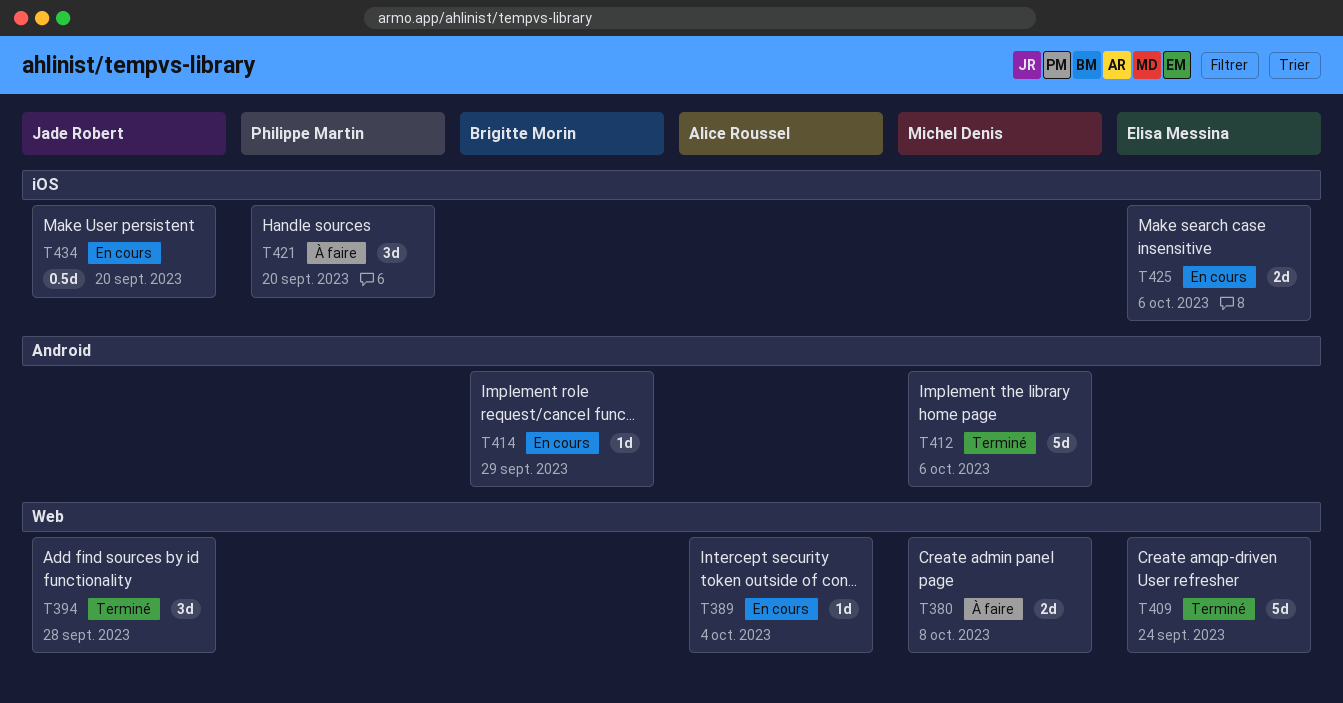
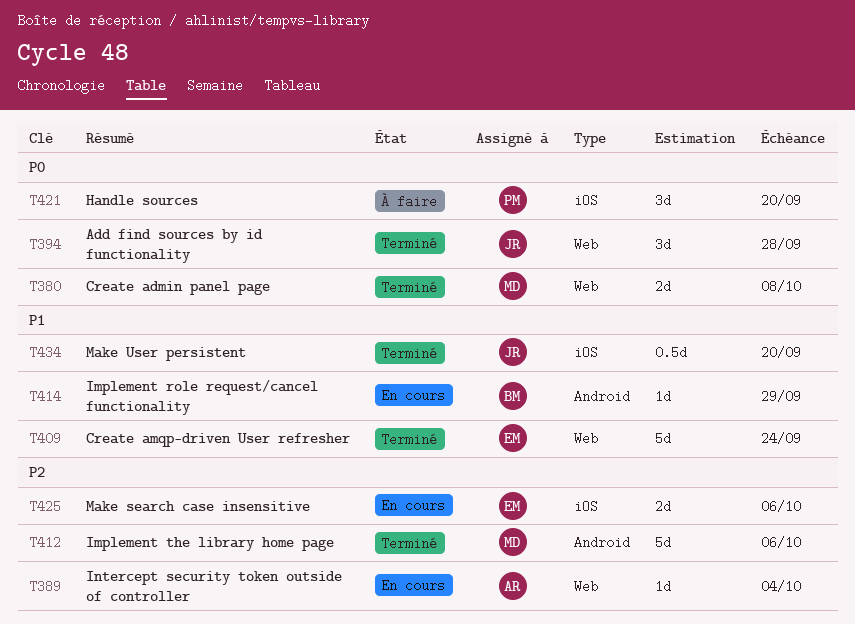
T380, status: À faire -> Terminé
T434, status: En cours -> Terminé

